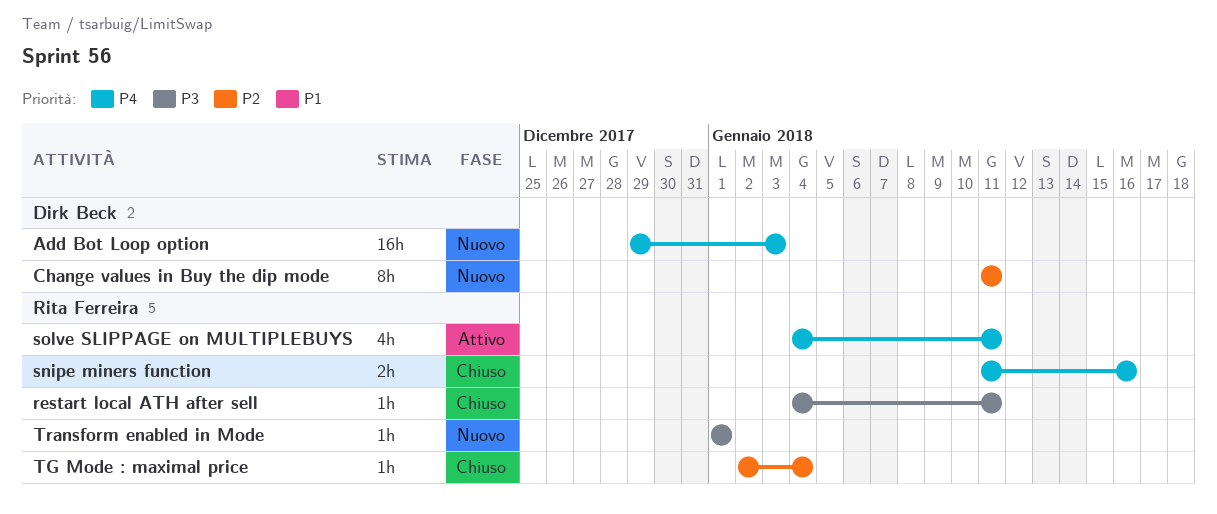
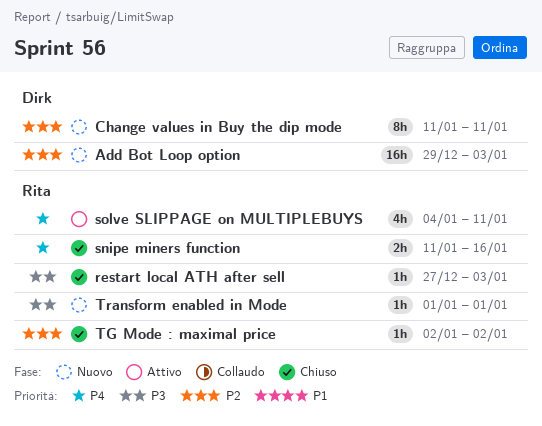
Add Bot Loop option, priority: P4 -> P2
restart local ATH after sell, start: Jan 4 -> Dec 27
restart local ATH after sell, due: Jan 11 -> Jan 3
TG Mode : maximal price, due: Jan 4 -> Jan 2

